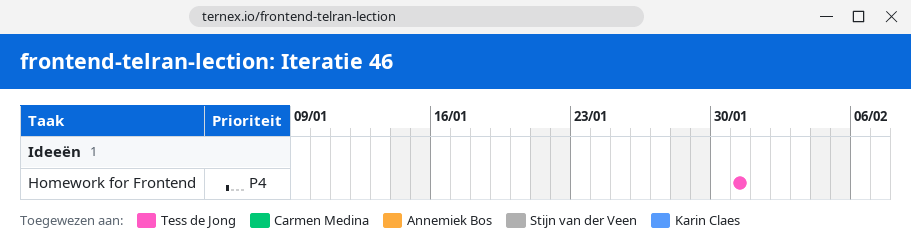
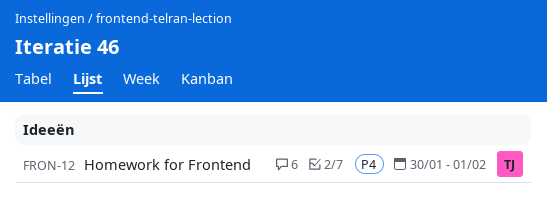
Homework for Frontend, start: Jan 31 -> Jan 30
Homework for Frontend, due: Jan 31 -> Feb 1

